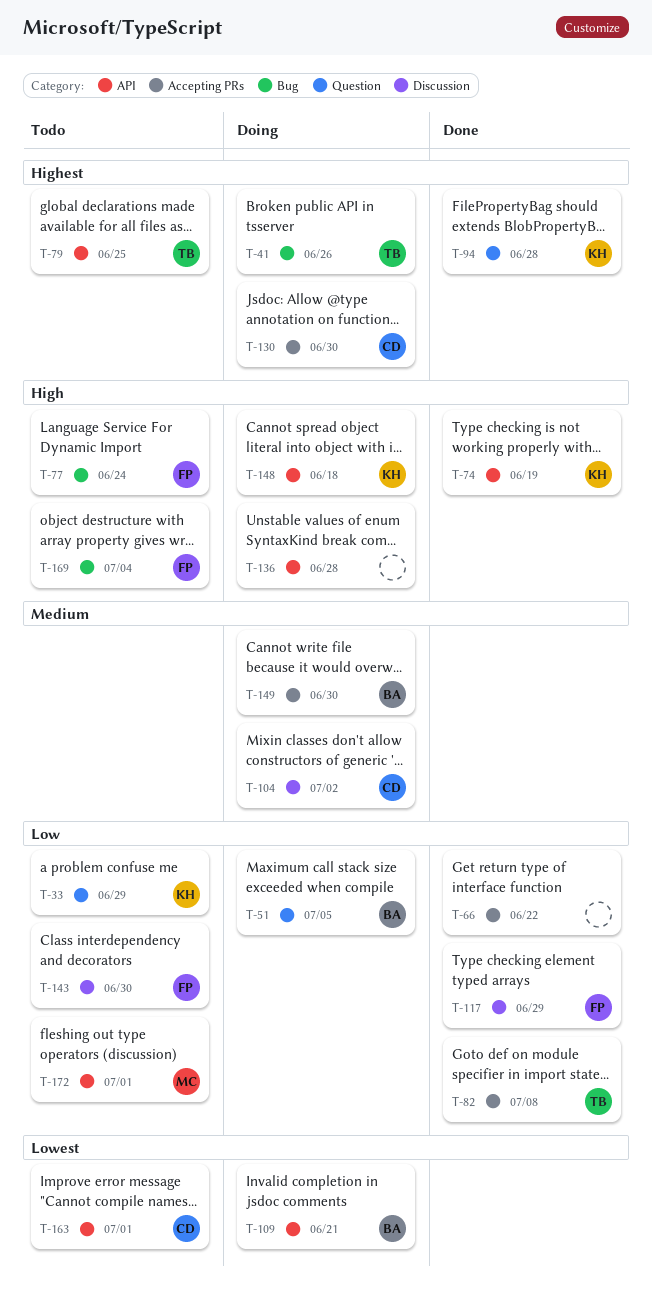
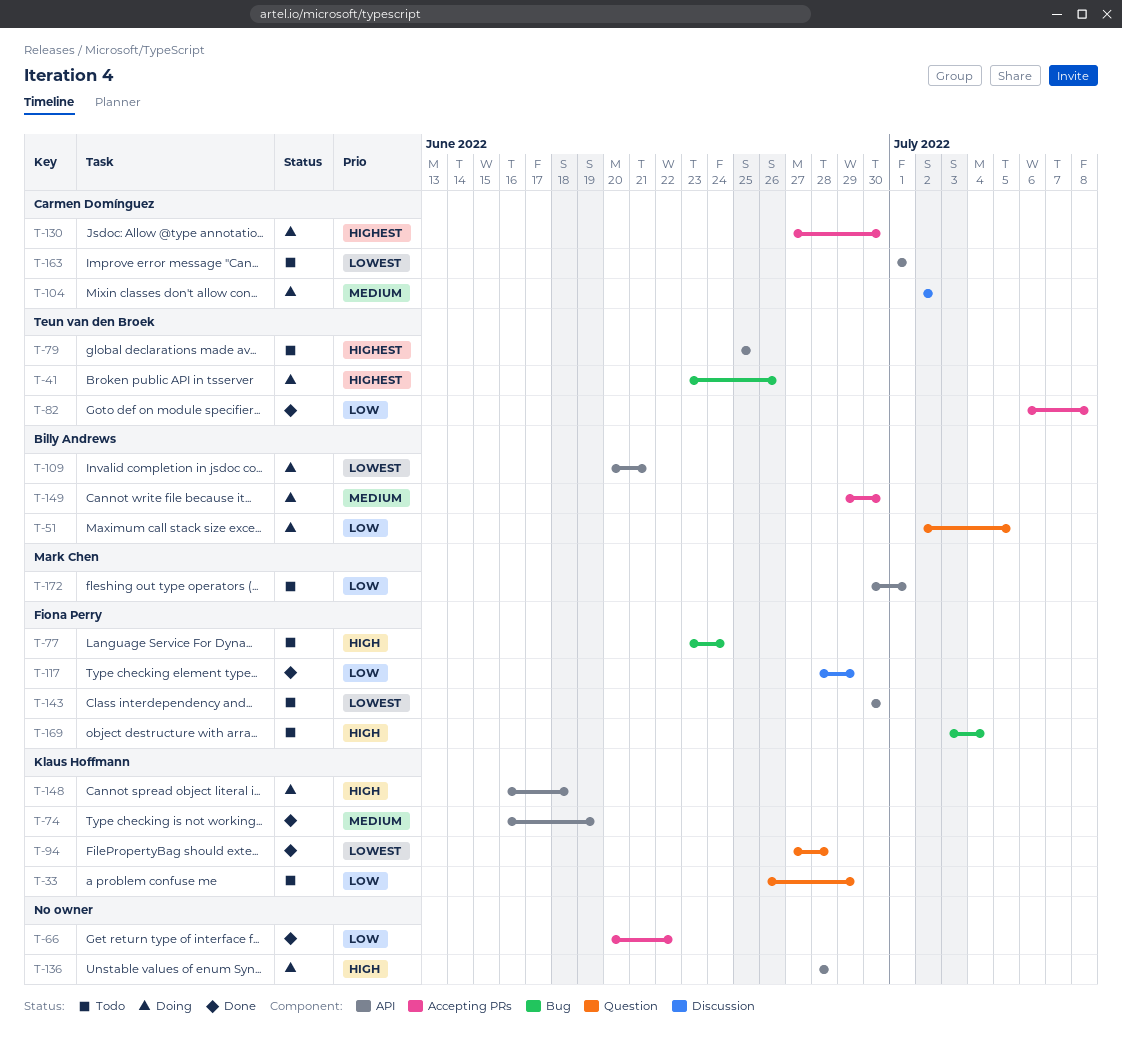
T-74, priority: High -> Medium
T-94, priority: Highest -> Lowest
T-143, priority: Low -> Lowest
T-143, label: Discussion -> API

